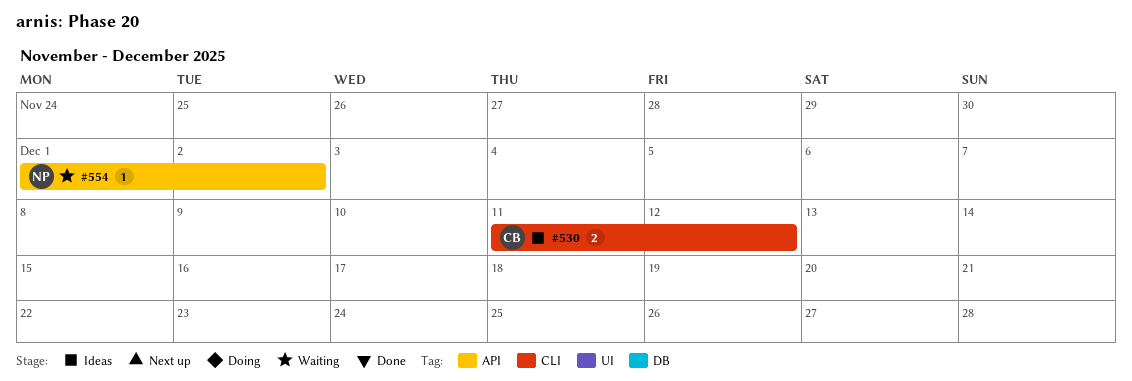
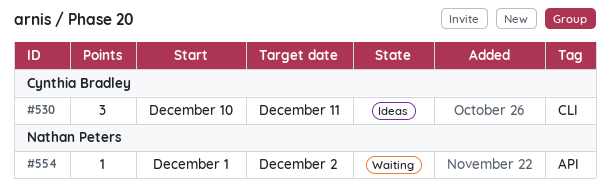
#530, estimate: 2 -> 3
#530, start: Dec 11 -> Dec 10
#530, due: Dec 12 -> Dec 11

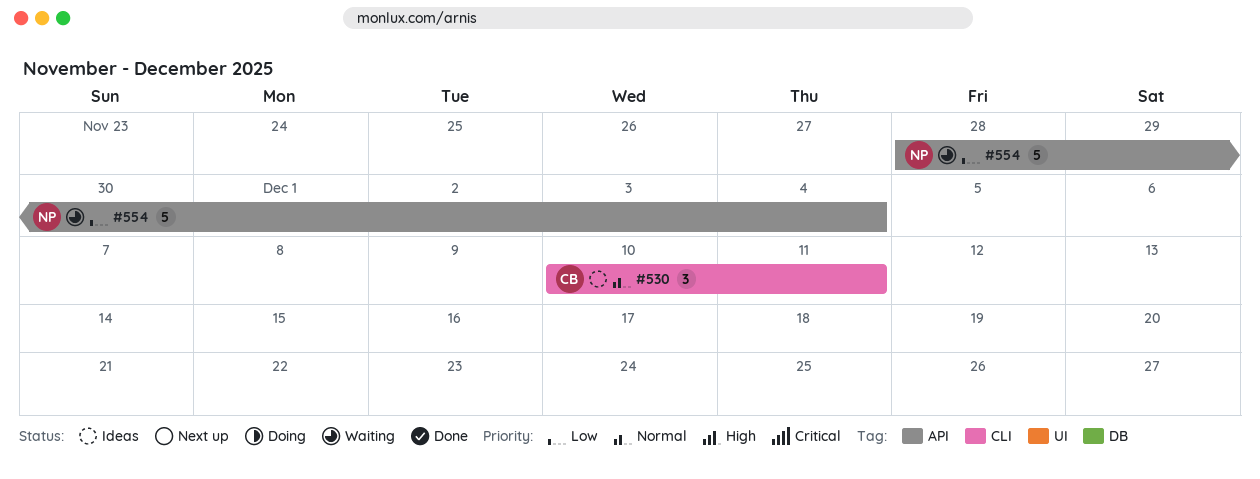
#554, estimate: 1 -> 5
#554, start: Dec 1 -> Nov 28
#554, due: Dec 2 -> Dec 4

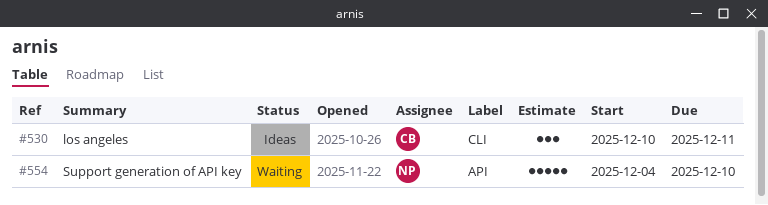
#554, start: Nov 28 -> Dec 4
#554, due: Dec 4 -> Dec 10

